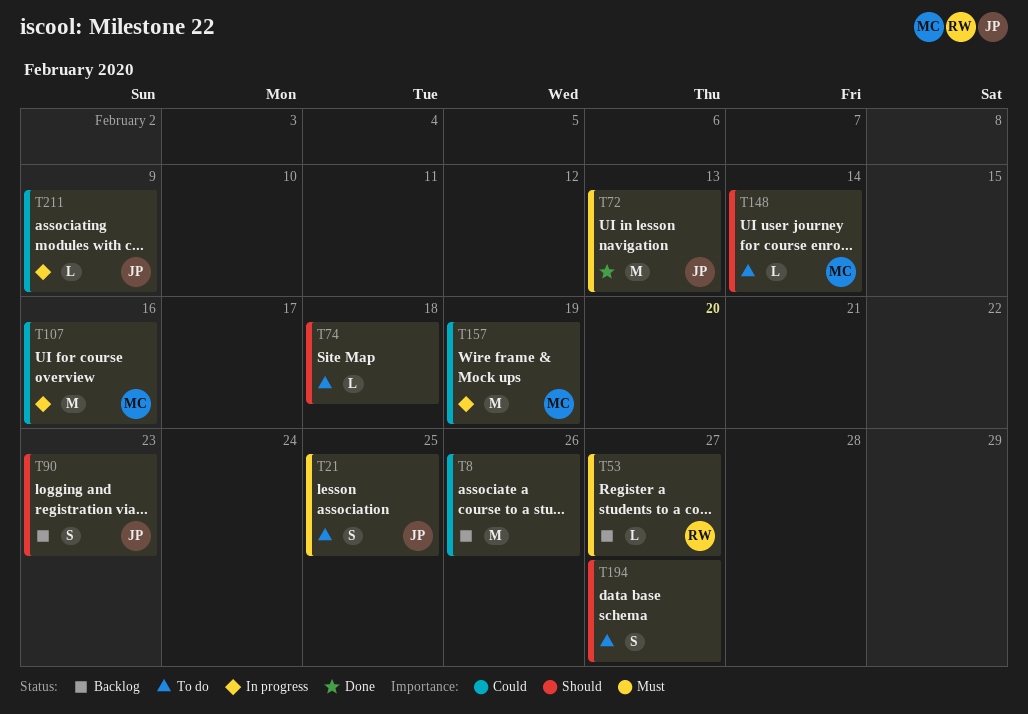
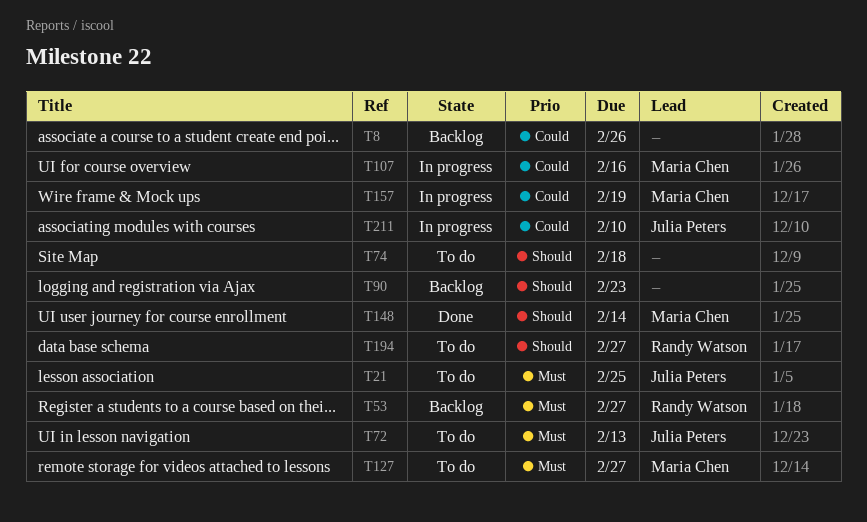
T72, status: Done -> To do
T90, owner: Julia Peters -> none
T127: none -> present
T148, status: To do -> Done
T194, owner: none -> Randy Watson
T211, due: Feb 9 -> Feb 10

